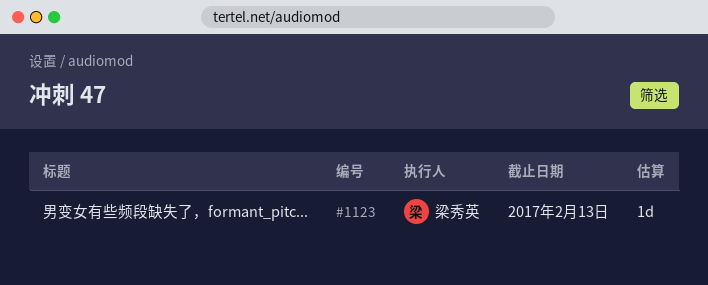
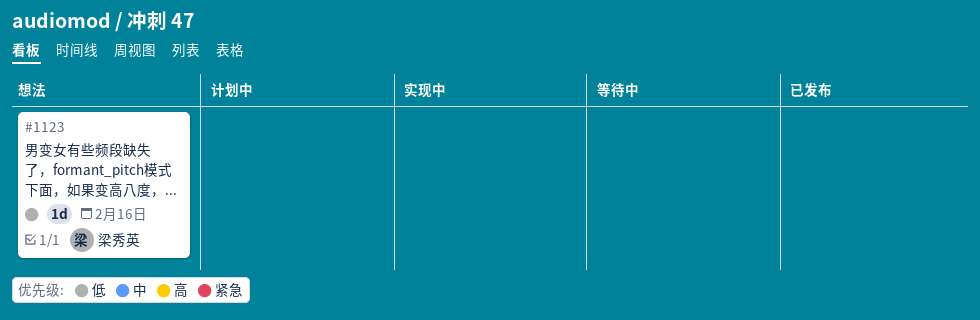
#1123, due: Feb 13 -> Feb 16

